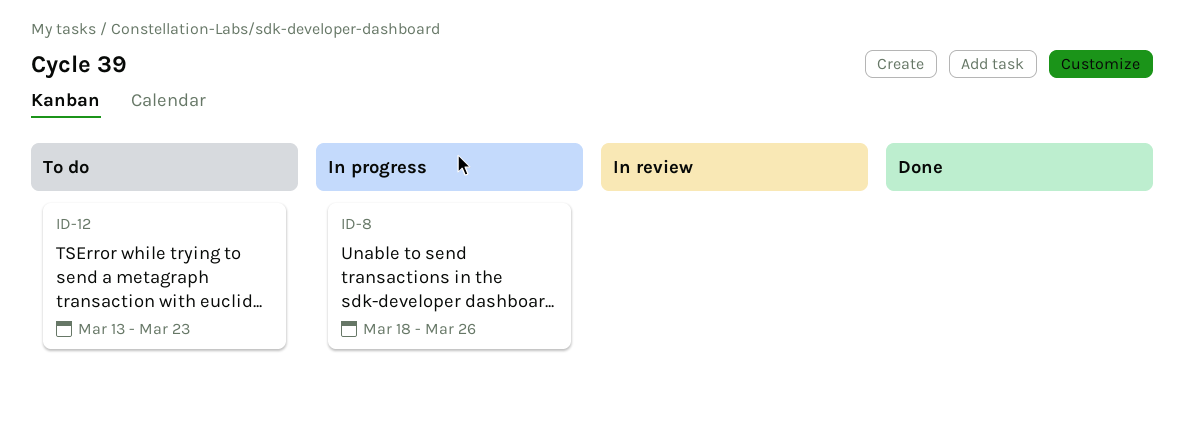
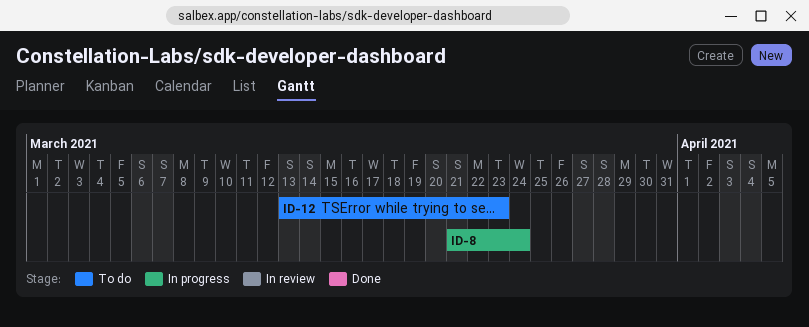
ID-8, start: Mar 18 -> Mar 21
ID-8, due: Mar 26 -> Mar 24

